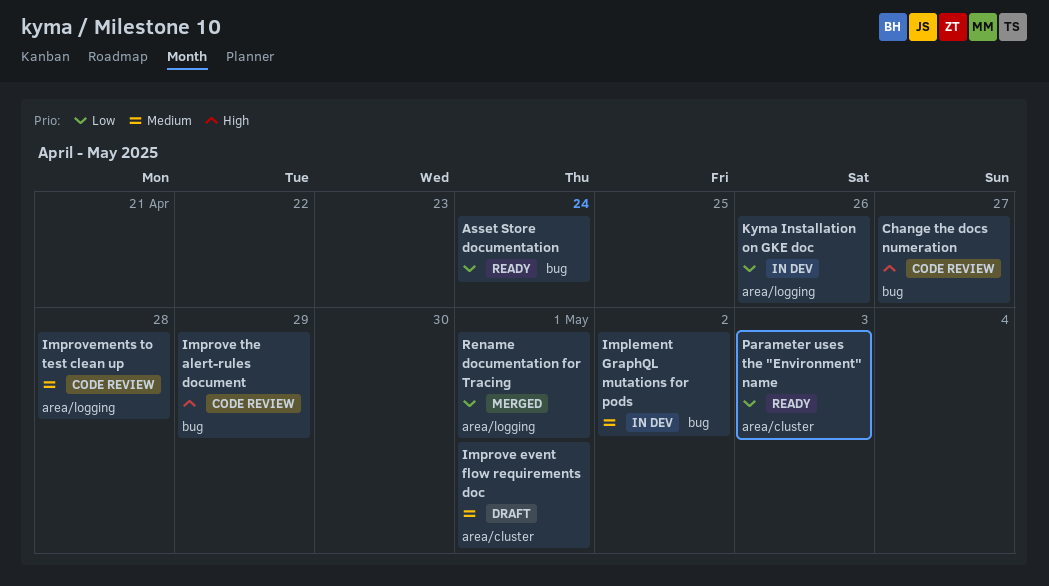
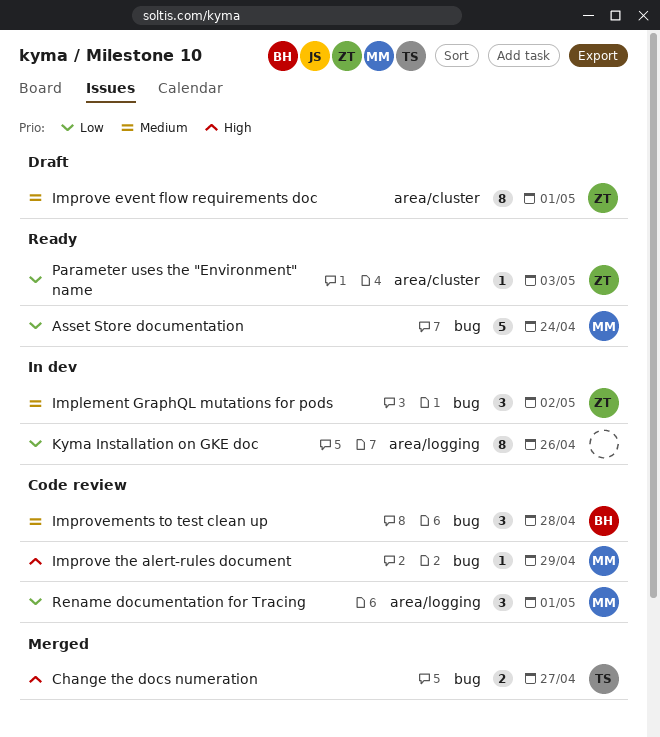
Change the docs numeration, status: Code review -> Merged
Improvements to test clean up, label: area/logging -> bug
Rename documentation for Tracing, status: Merged -> Code review

